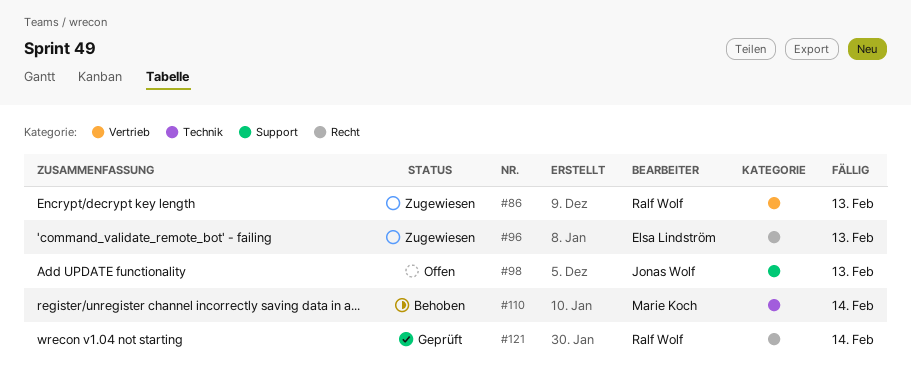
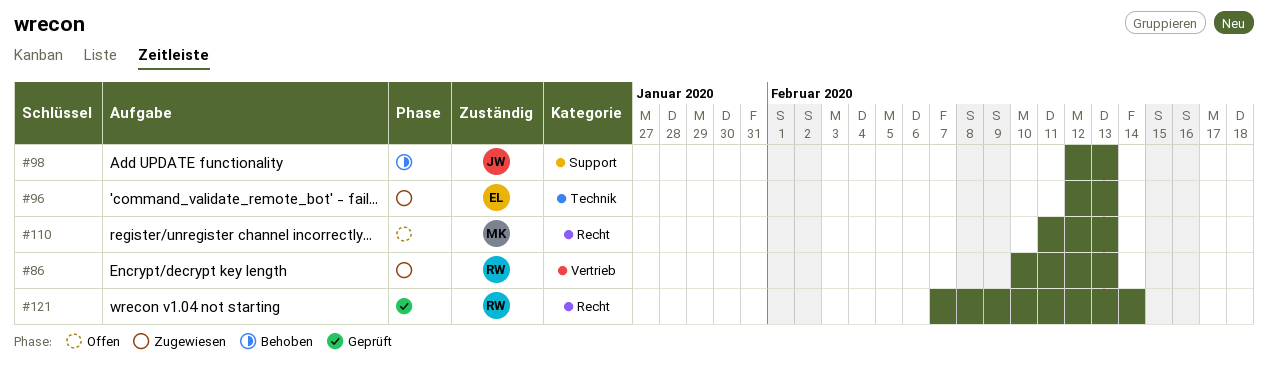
#96, label: Recht -> Technik
#98, status: Offen -> Behoben
#110, status: Behoben -> Offen
#110, label: Technik -> Recht
#110, due: Feb 14 -> Feb 13

